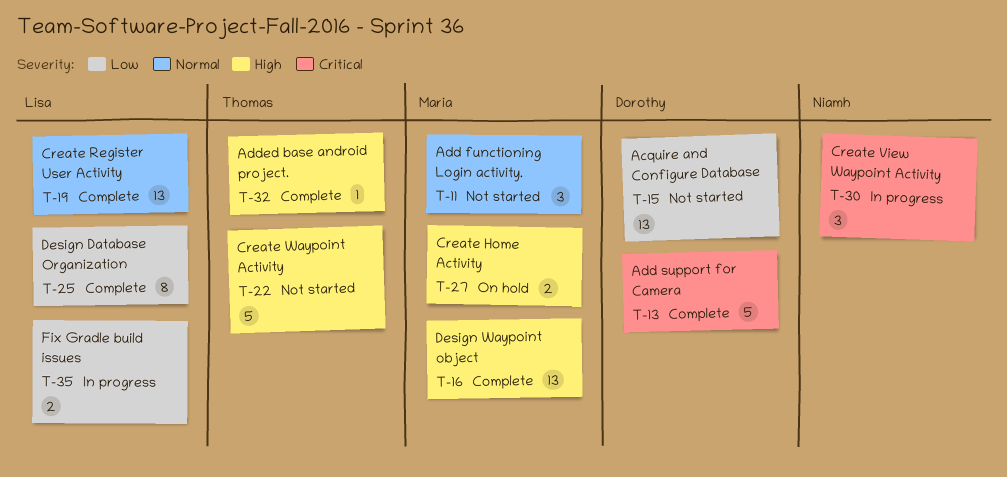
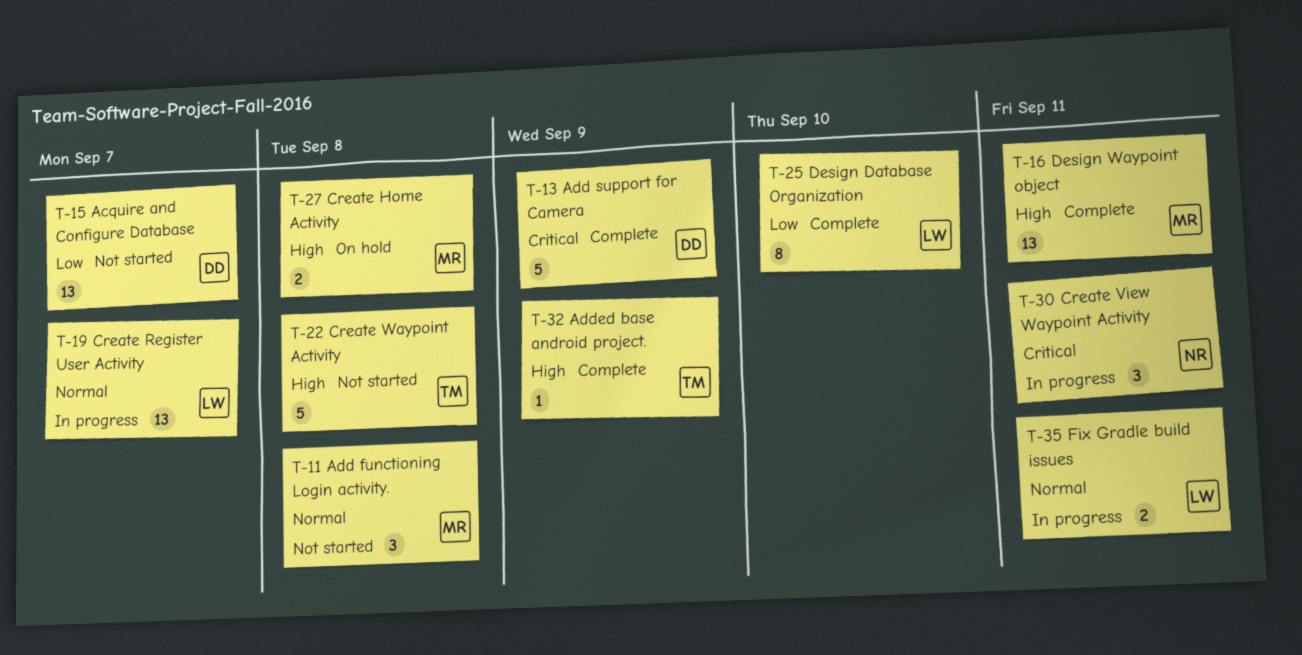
T-19, status: Complete -> In progress
T-35, priority: Low -> Normal

